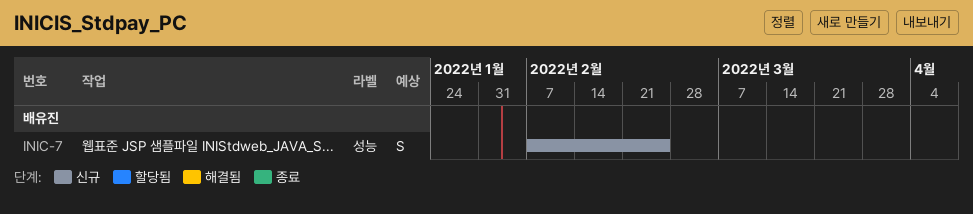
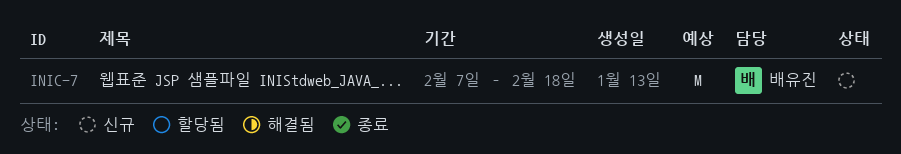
INIC-7, estimate: S -> M
INIC-7, due: Feb 25 -> Feb 18

